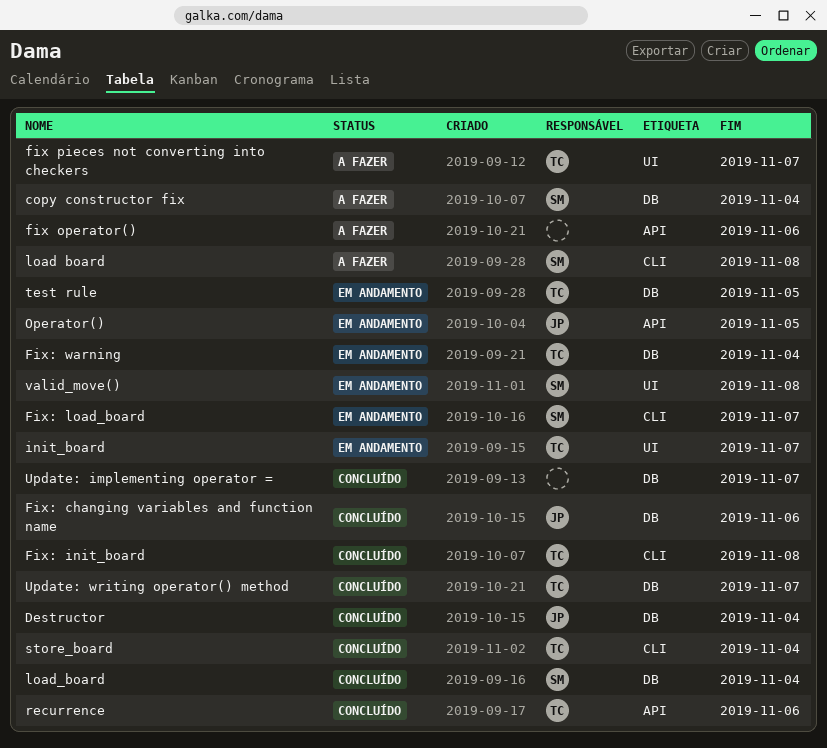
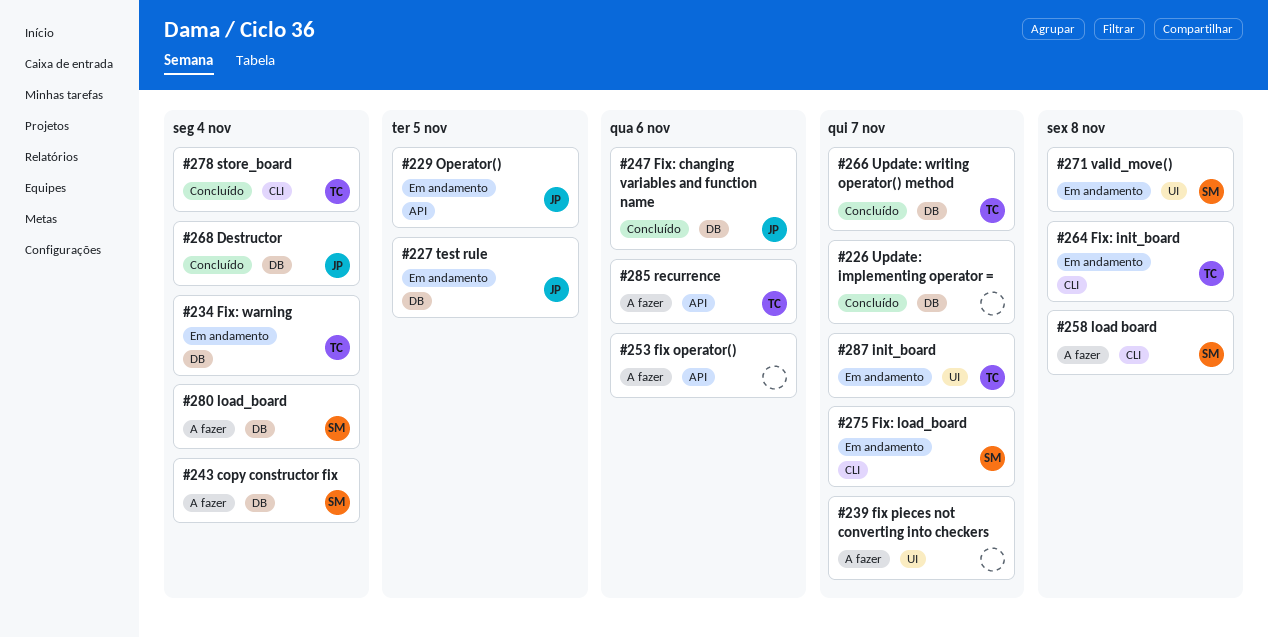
fix pieces not converting into checkers, owner: TC -> none
Fix: init_board, status: Concluído -> Em andamento
load_board, status: Concluído -> A fazer
recurrence, status: Concluído -> A fazer
test rule, owner: TC -> JP

